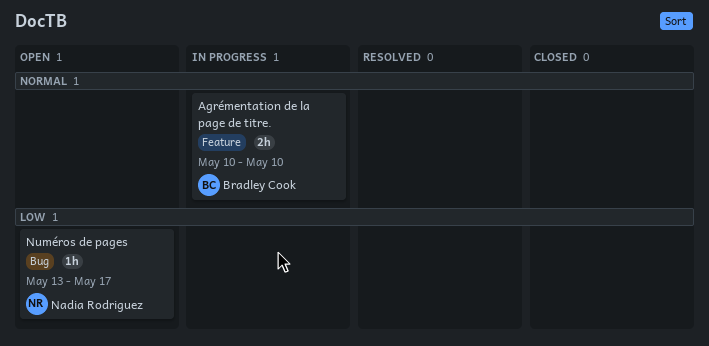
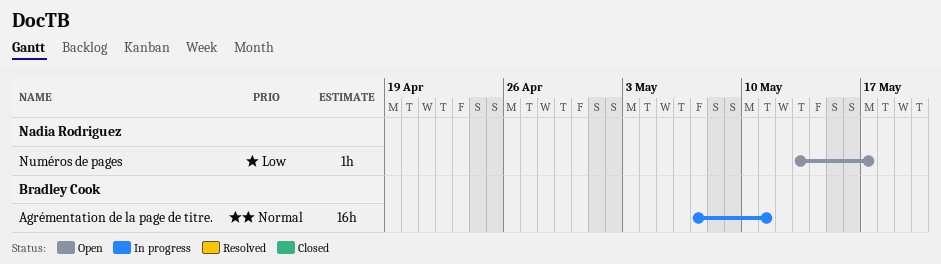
Agrémentation de la page de titre., estimate: 2h -> 16h
Agrémentation de la page de titre., start: May 10 -> May 7
Agrémentation de la page de titre., due: May 10 -> May 11

